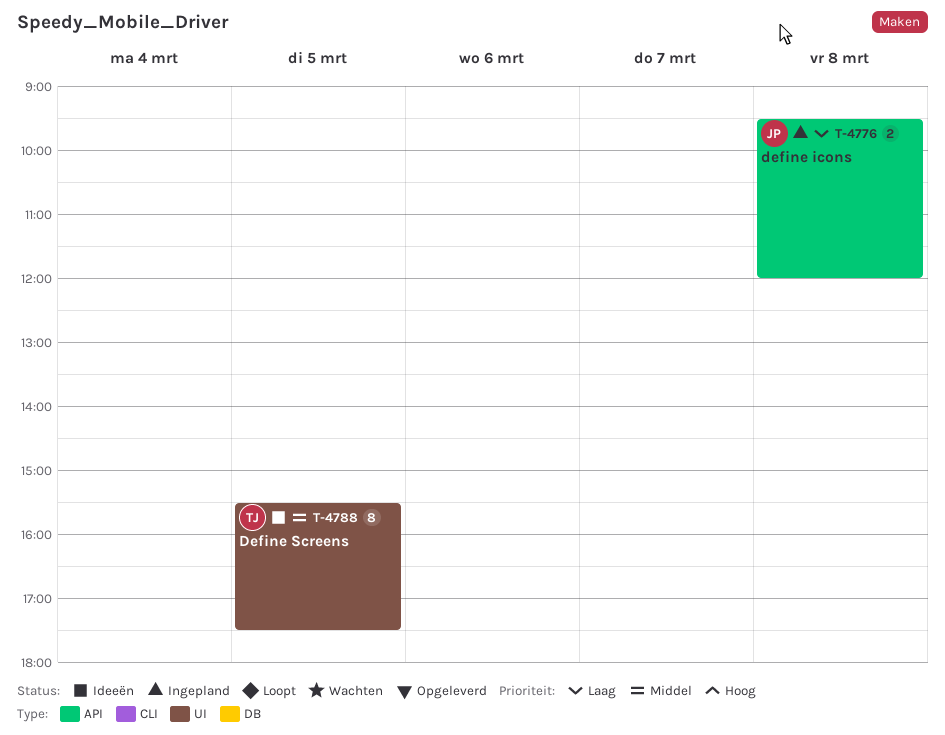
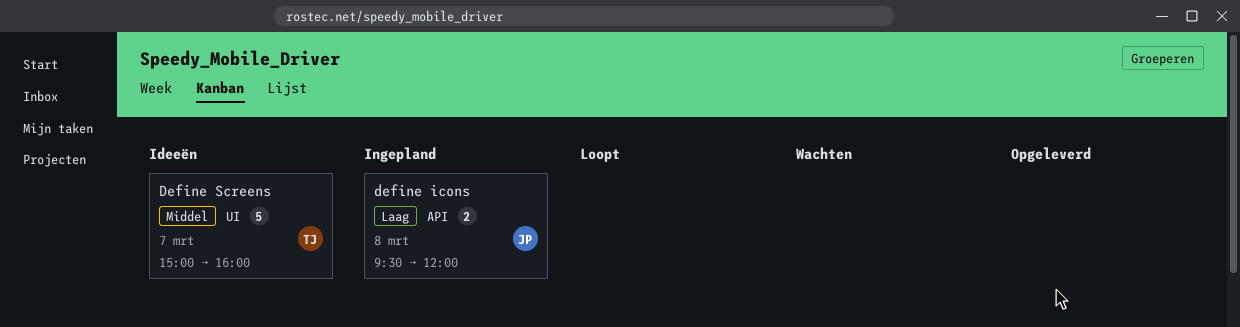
Define Screens, estimate: 8 -> 5
Define Screens, day: Mar 5 -> Mar 7
Define Screens, begins: 15:30 -> 15:00
Define Screens, ends: 17:30 -> 16:00

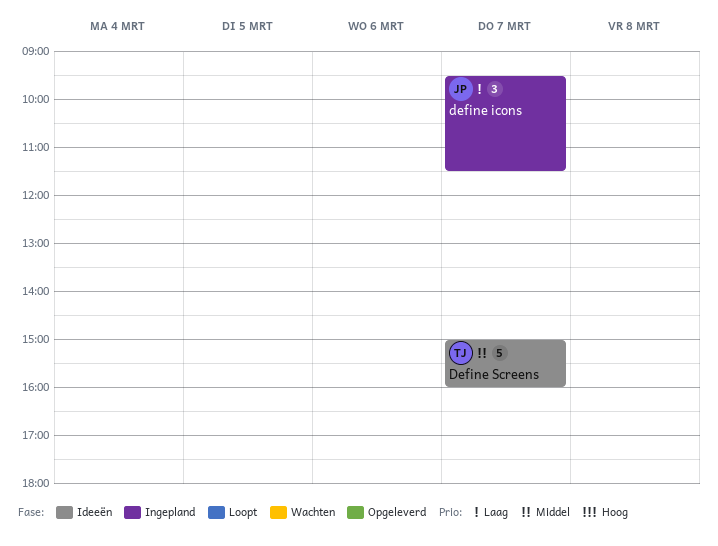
define icons, estimate: 2 -> 3
define icons, day: Mar 8 -> Mar 7
define icons, ends: 12:00 -> 11:30

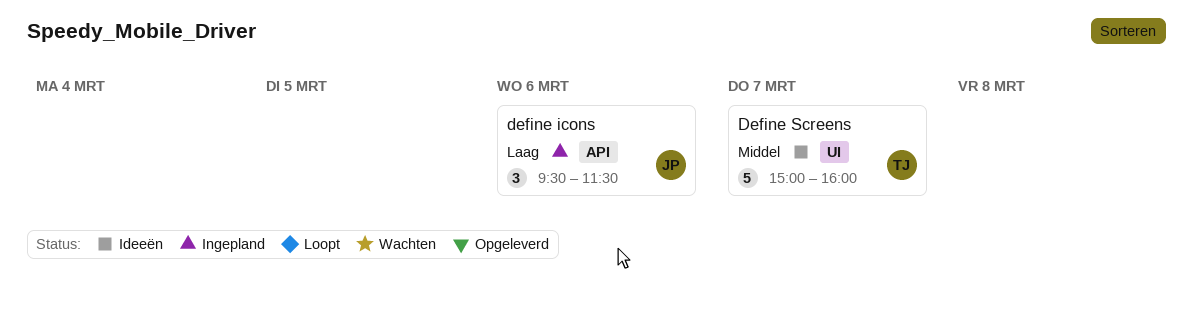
define icons, day: Mar 7 -> Mar 6

